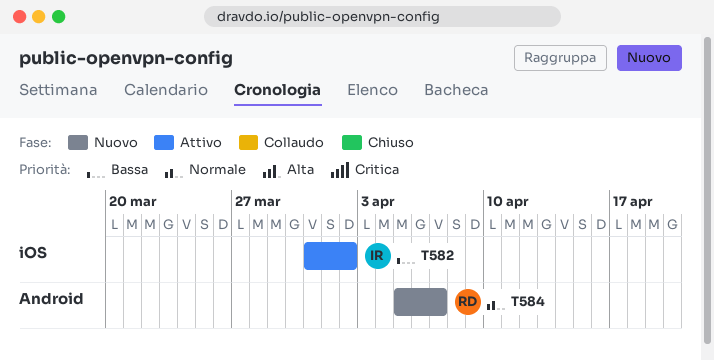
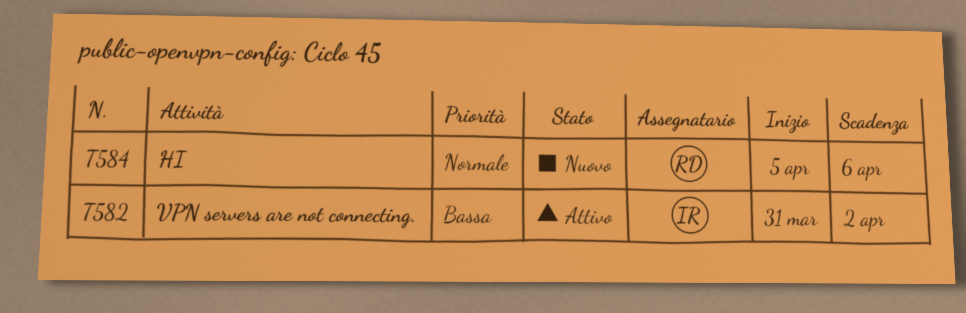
T584, due: Apr 7 -> Apr 6

